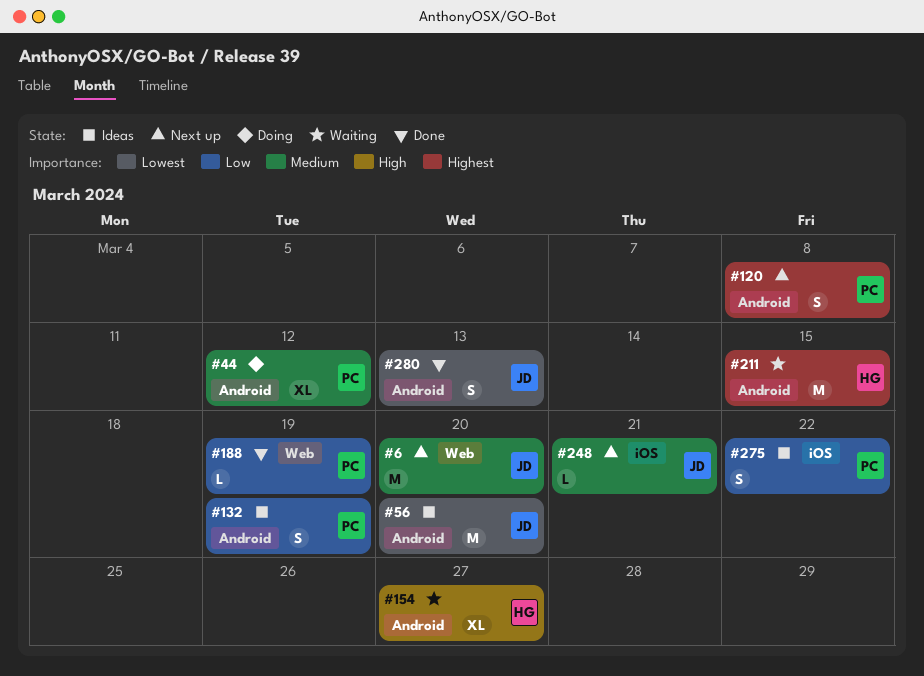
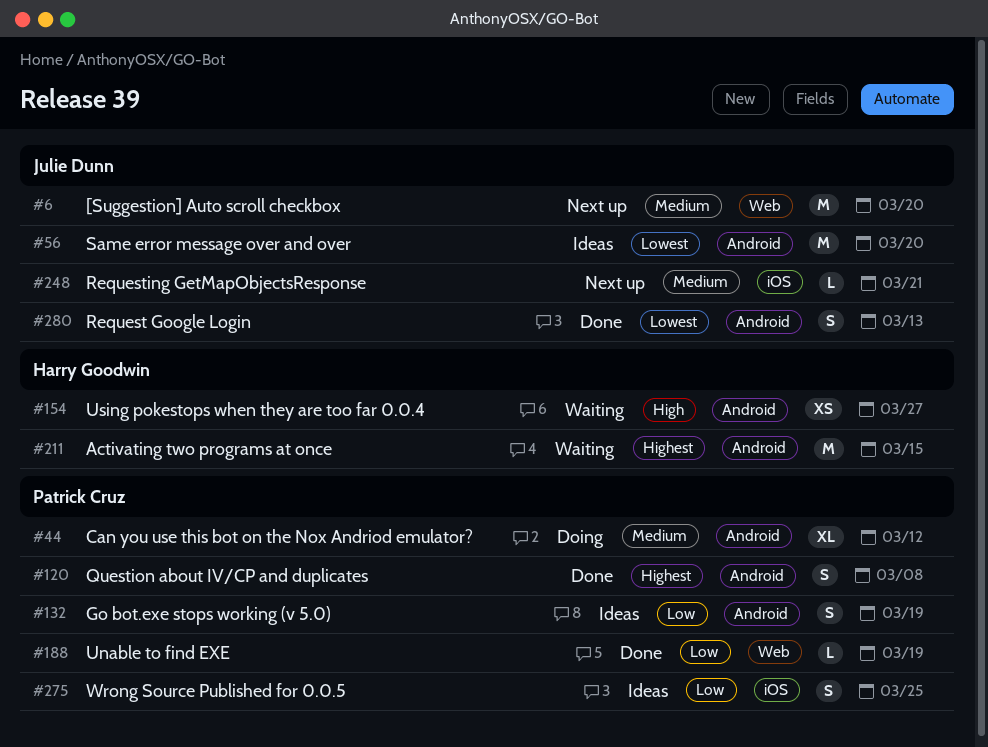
#120, status: Next up -> Done
#154, estimate: XL -> XS
#275, due: Mar 22 -> Mar 25

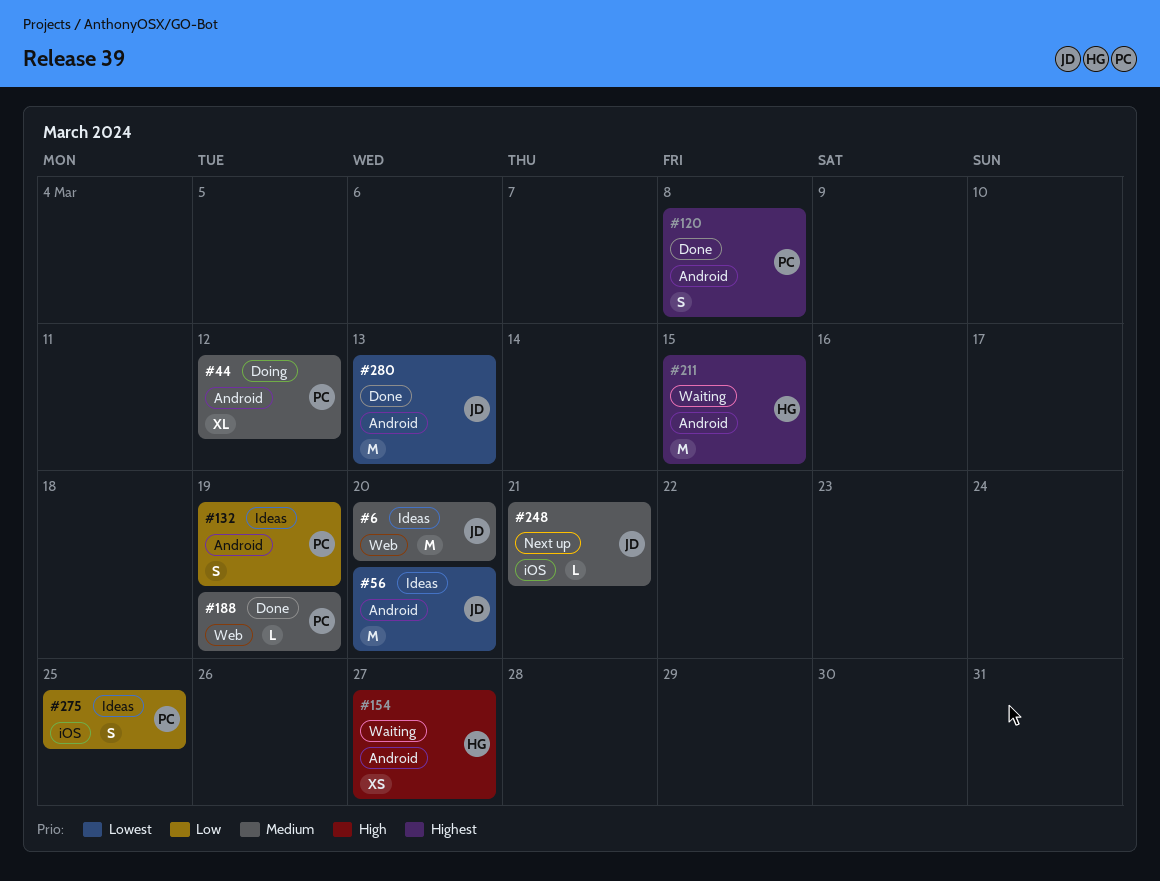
#6, status: Next up -> Ideas
#188, priority: Low -> Medium
#280, estimate: S -> M

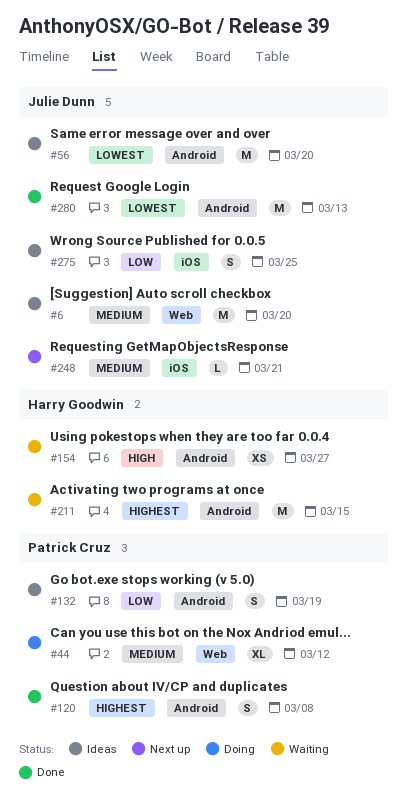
#44, label: Android -> Web
#188: present -> none
#275, owner: Patrick Cruz -> Julie Dunn

